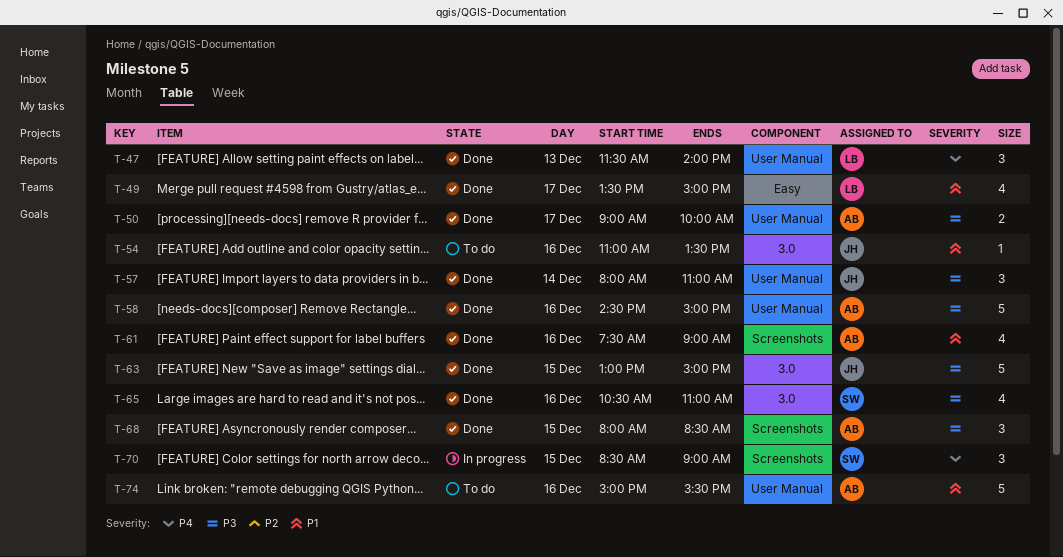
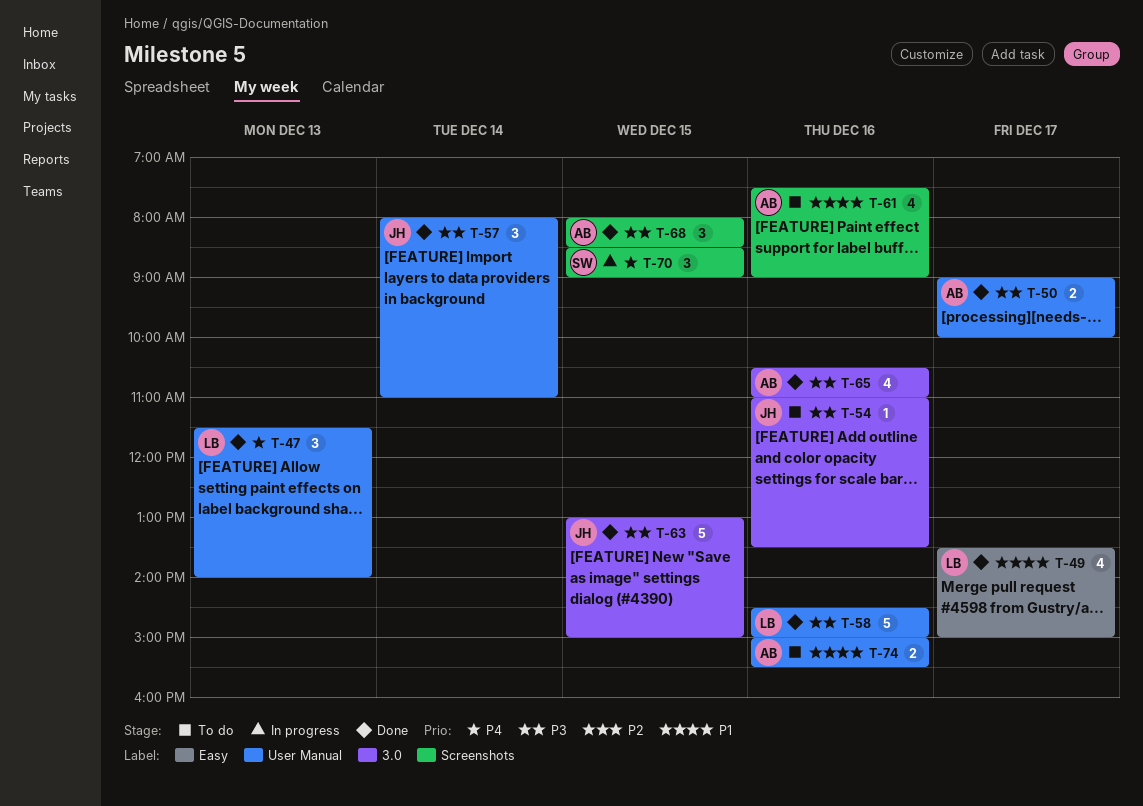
T-54, priority: P1 -> P3
T-58, owner: AB -> LB
T-61, status: Done -> To do
T-65, owner: SW -> AB
T-74, estimate: 5 -> 2

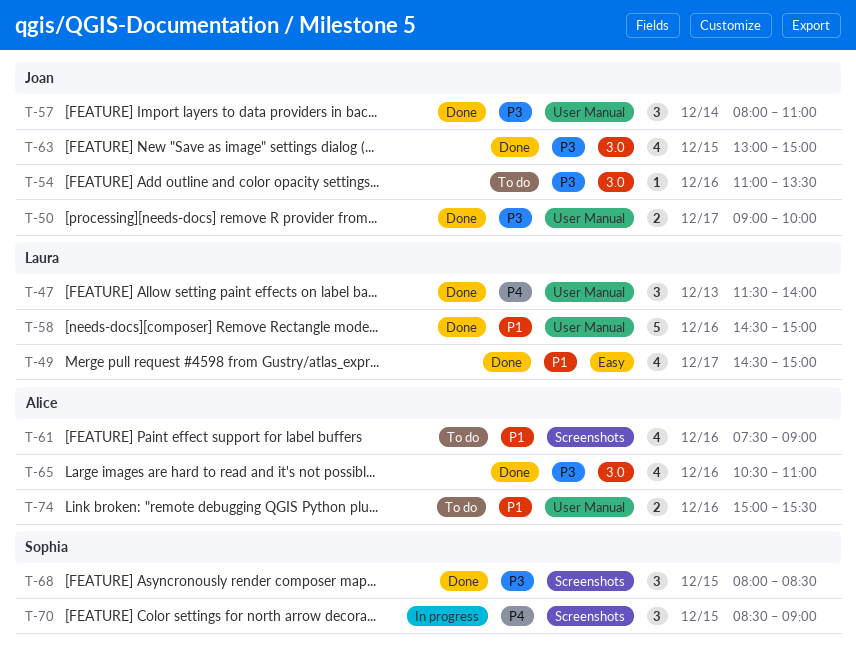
T-49, begins: 13:30 -> 14:30
T-50, owner: Alice -> Joan
T-58, priority: P3 -> P1
T-63, estimate: 5 -> 4
T-68, owner: Alice -> Sophia

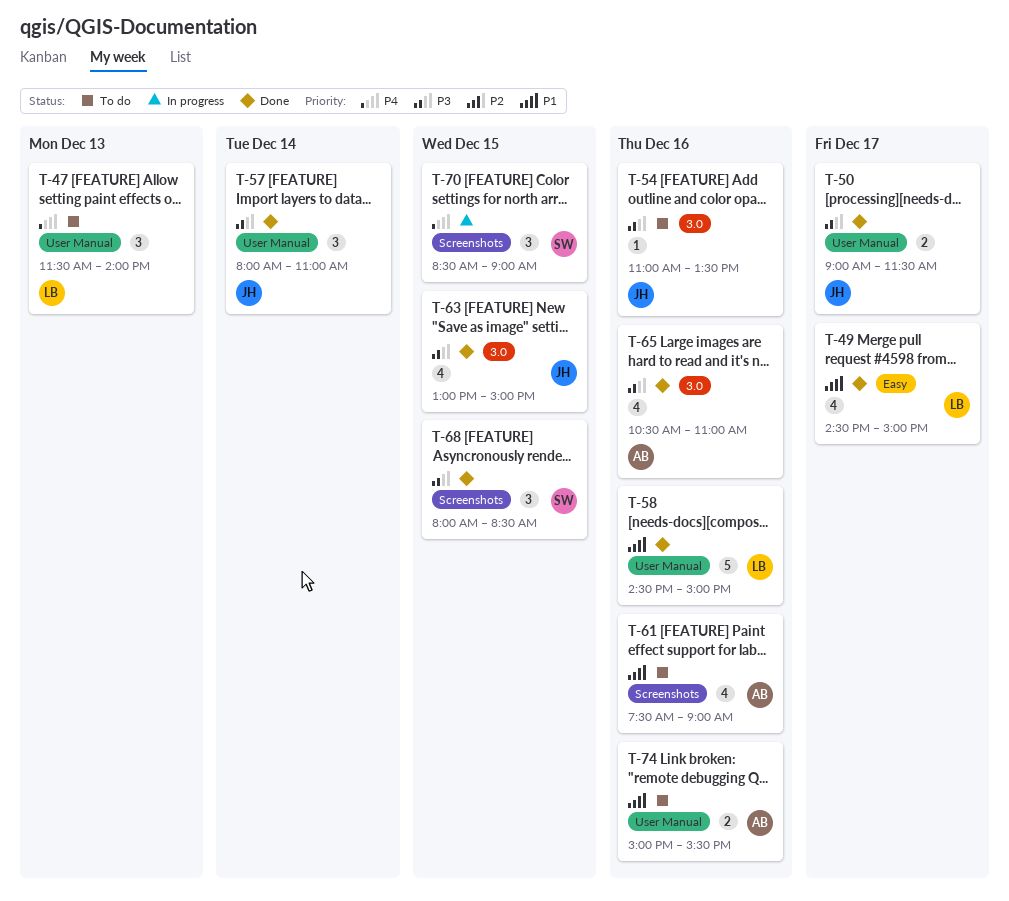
T-47, status: Done -> To do
T-50, ends: 10:00 -> 11:30

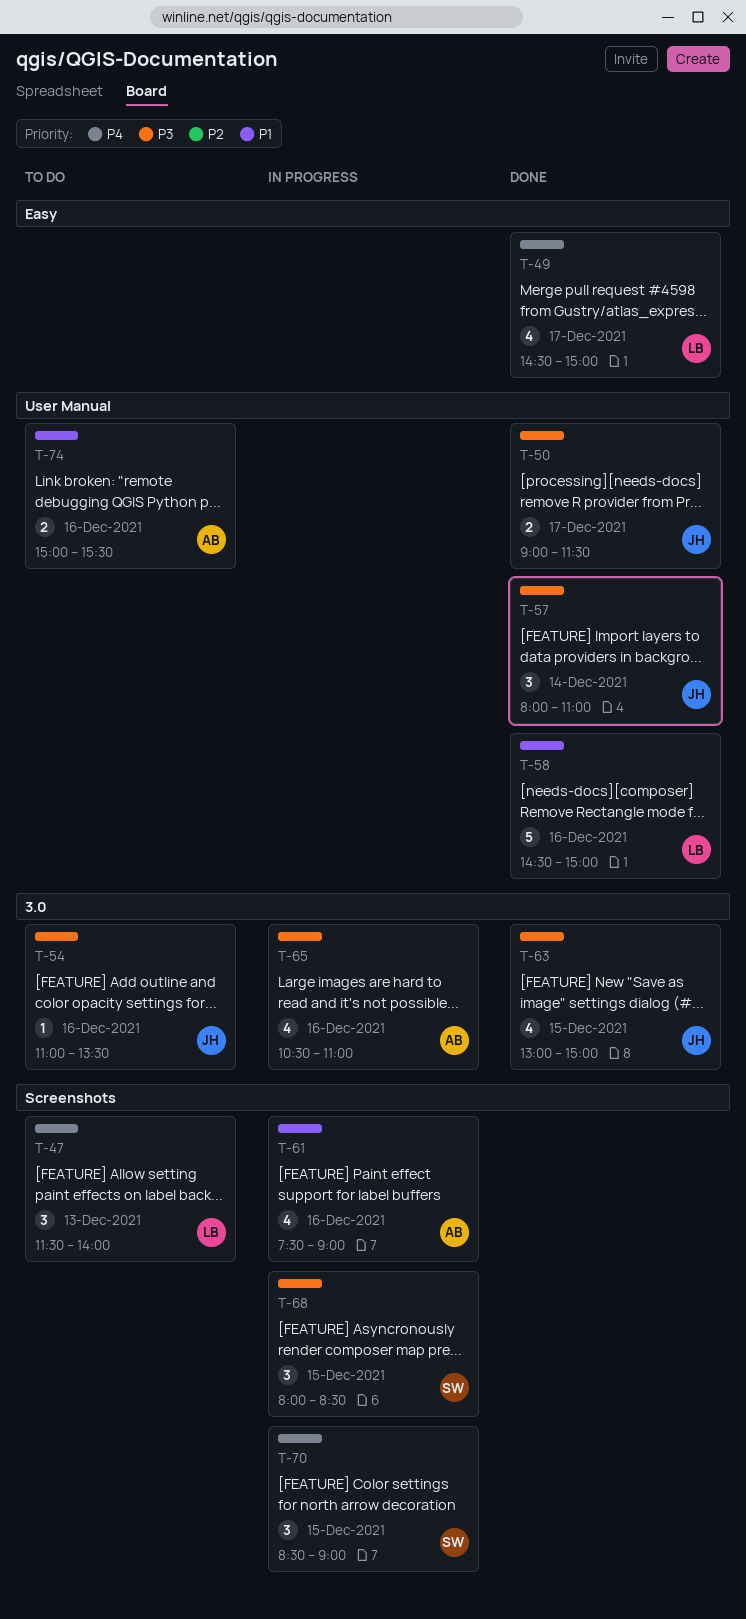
T-47, label: User Manual -> Screenshots
T-49, priority: P1 -> P4
T-61, status: To do -> In progress
T-65, status: Done -> In progress
T-68, status: Done -> In progress

